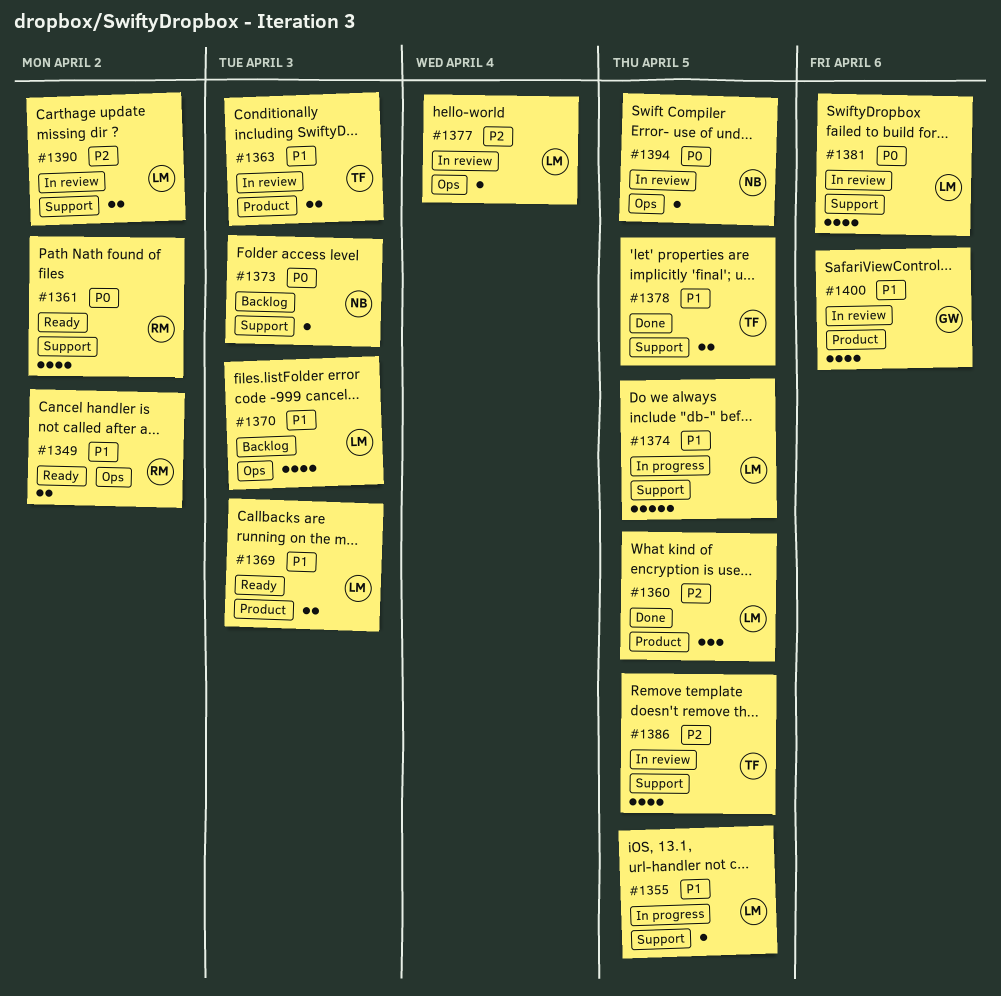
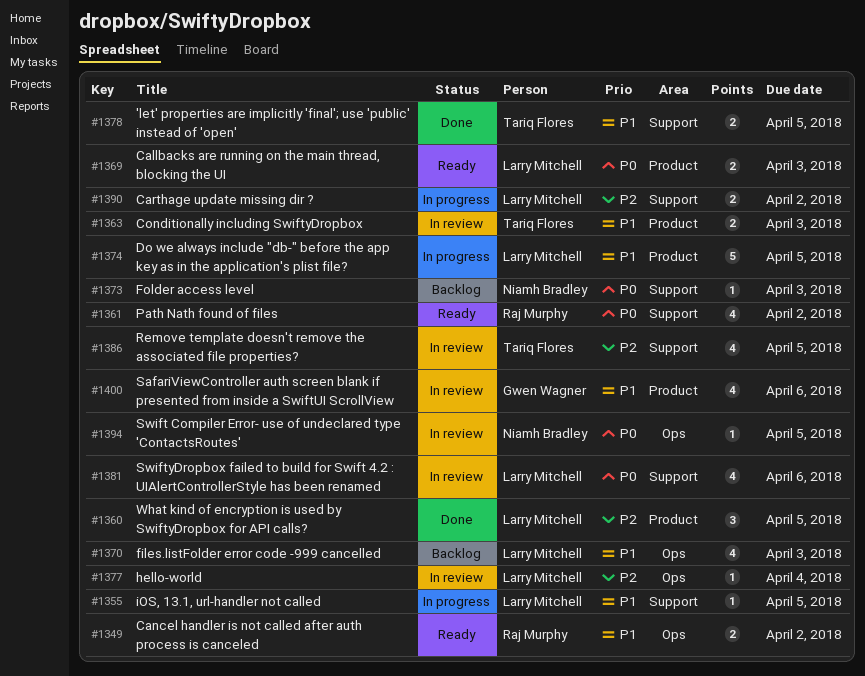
#1369, priority: P1 -> P0
#1374, label: Support -> Product
#1390, status: In review -> In progress

